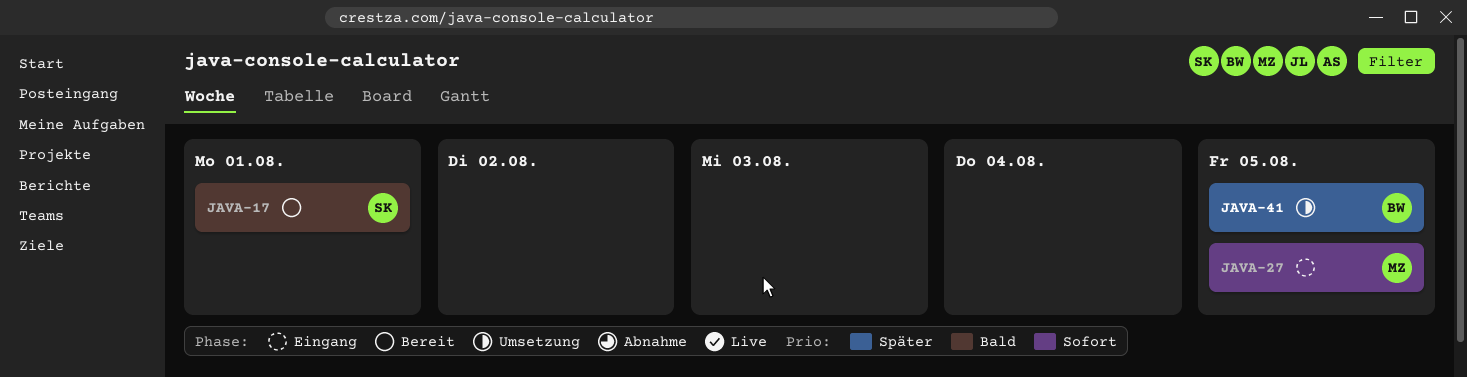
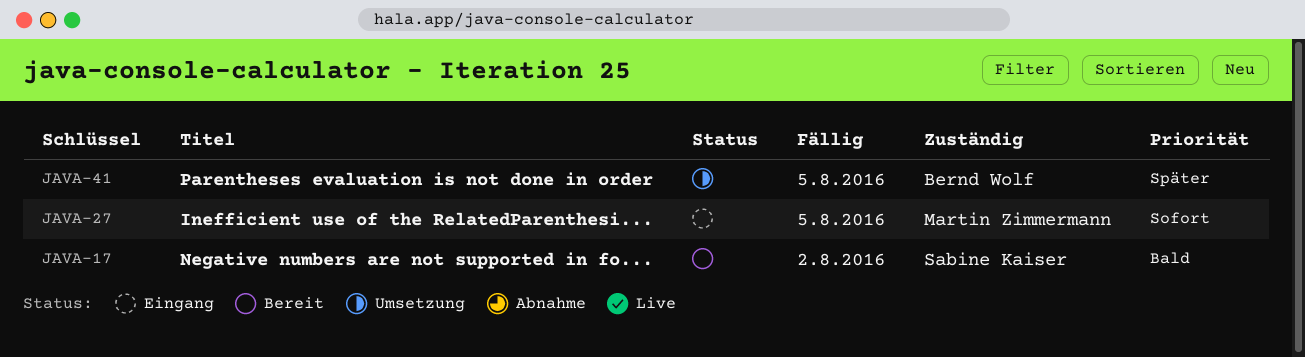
JAVA-17, due: Aug 1 -> Aug 2

